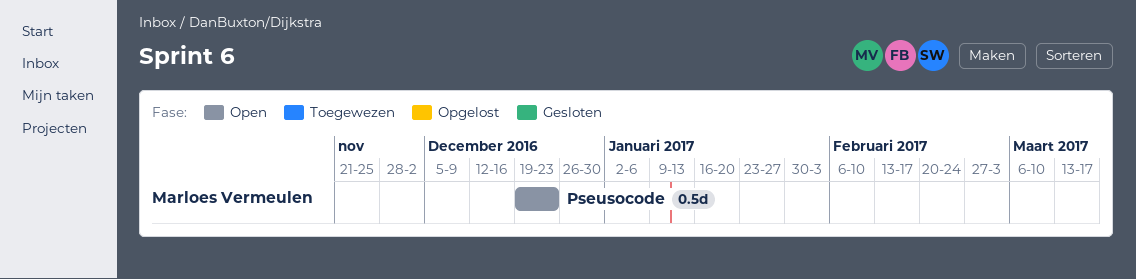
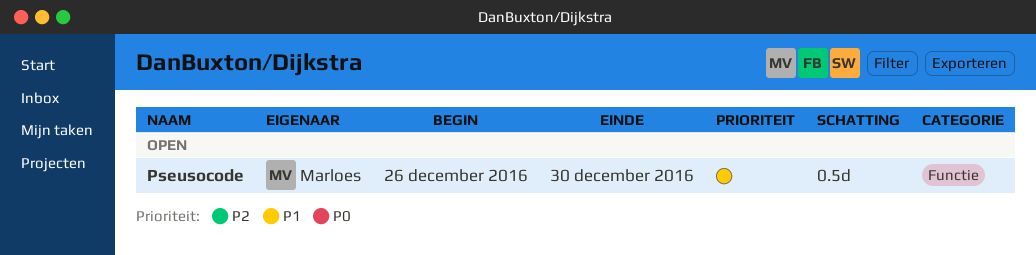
Pseusocode, start: Dec 19 -> Dec 26
Pseusocode, due: Dec 23 -> Dec 30

